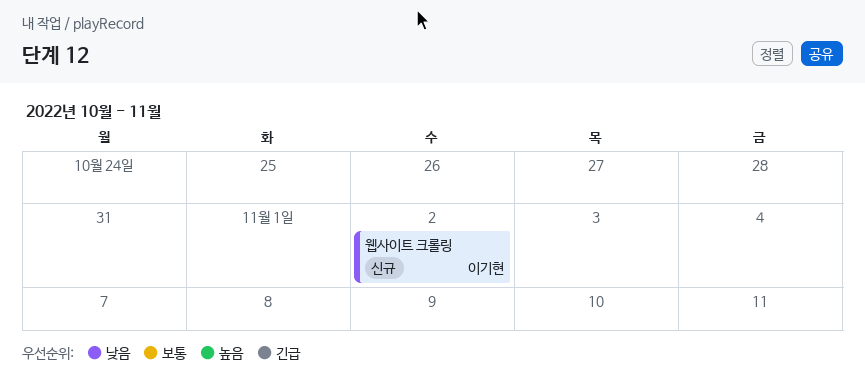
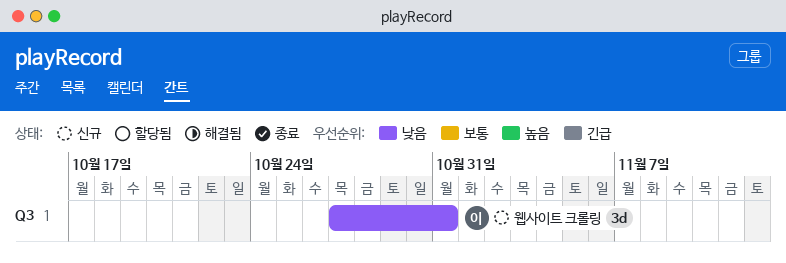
웹사이트 크롤링, due: Nov 2 -> Oct 31

